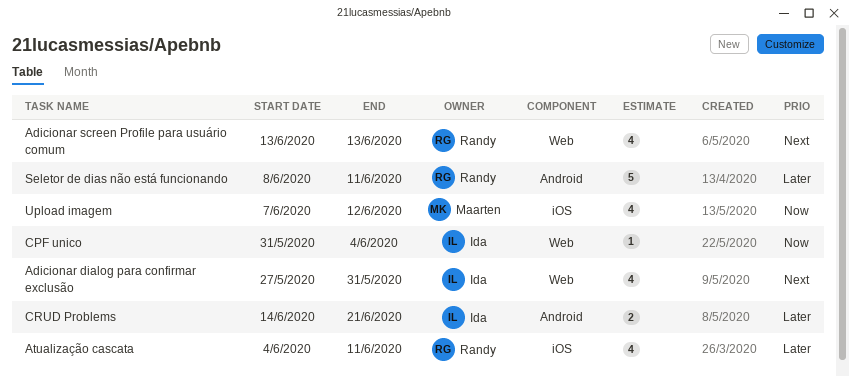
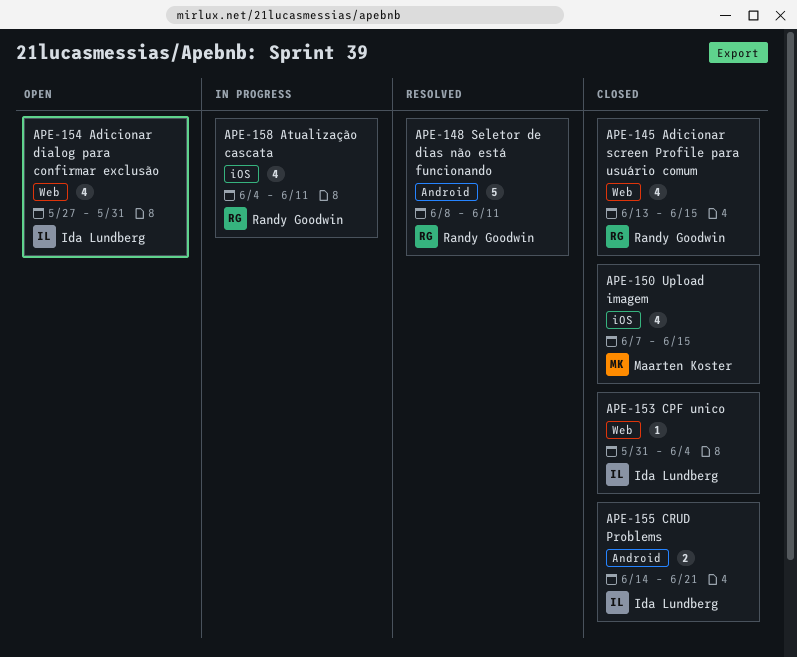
Adicionar screen Profile para usuário comum, due: Jun 13 -> Jun 15
Upload imagem, due: Jun 12 -> Jun 15

